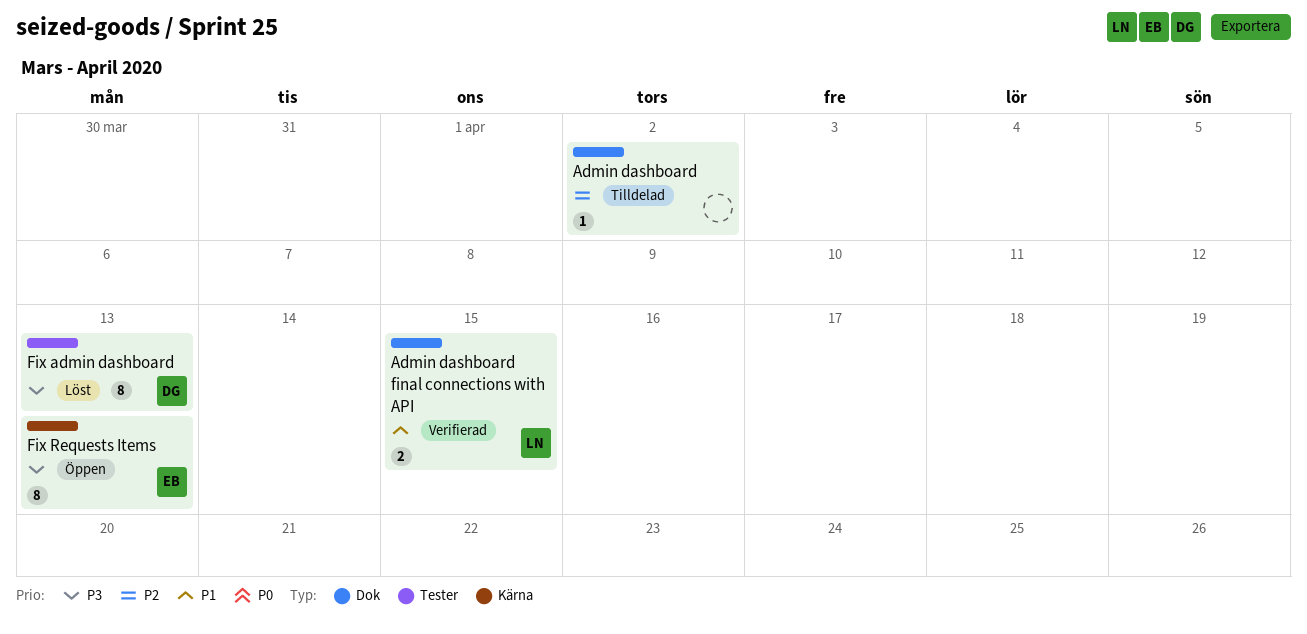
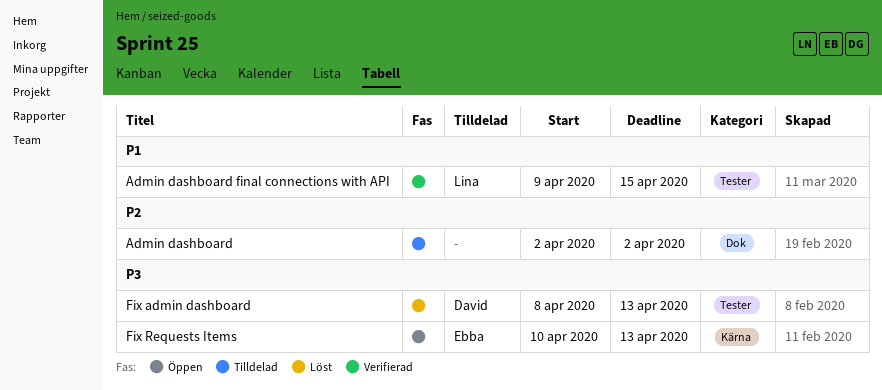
Admin dashboard final connections with API, label: Dok -> Tester

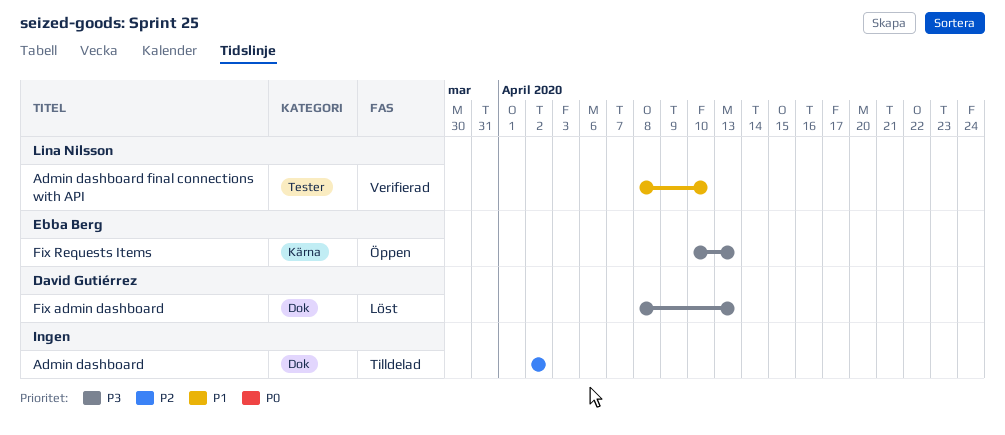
Admin dashboard final connections with API, start: Apr 9 -> Apr 8
Admin dashboard final connections with API, due: Apr 15 -> Apr 10
Fix admin dashboard, label: Tester -> Dok

